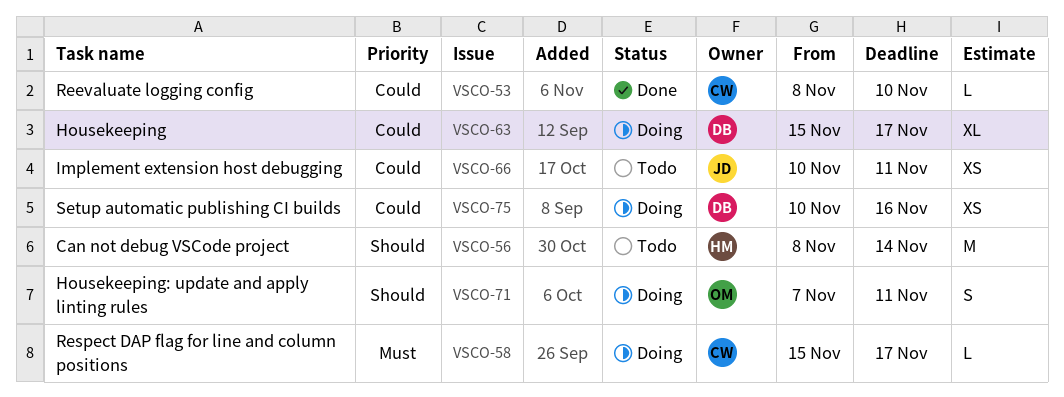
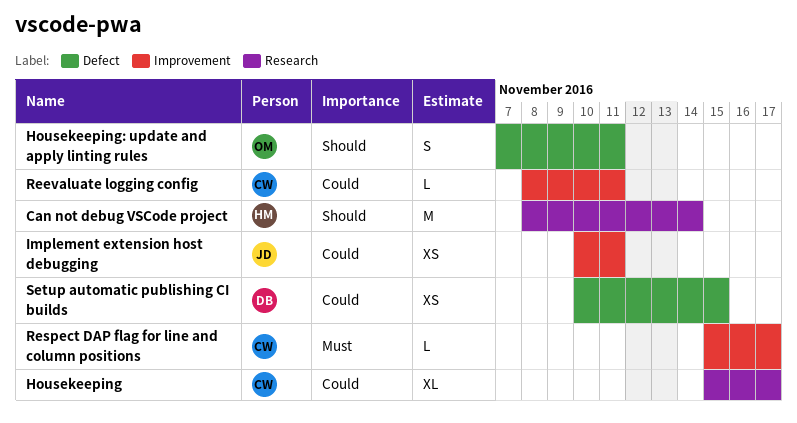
Housekeeping, owner: DB -> CW
Reevaluate logging config, due: Nov 10 -> Nov 11
Setup automatic publishing CI builds, due: Nov 16 -> Nov 15

